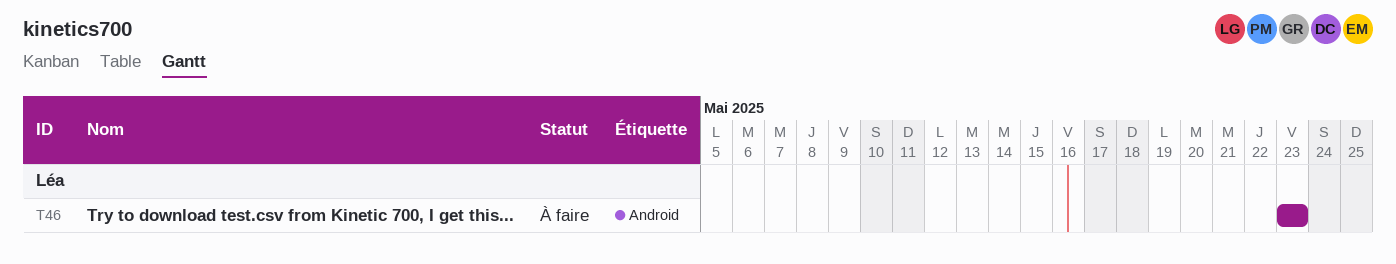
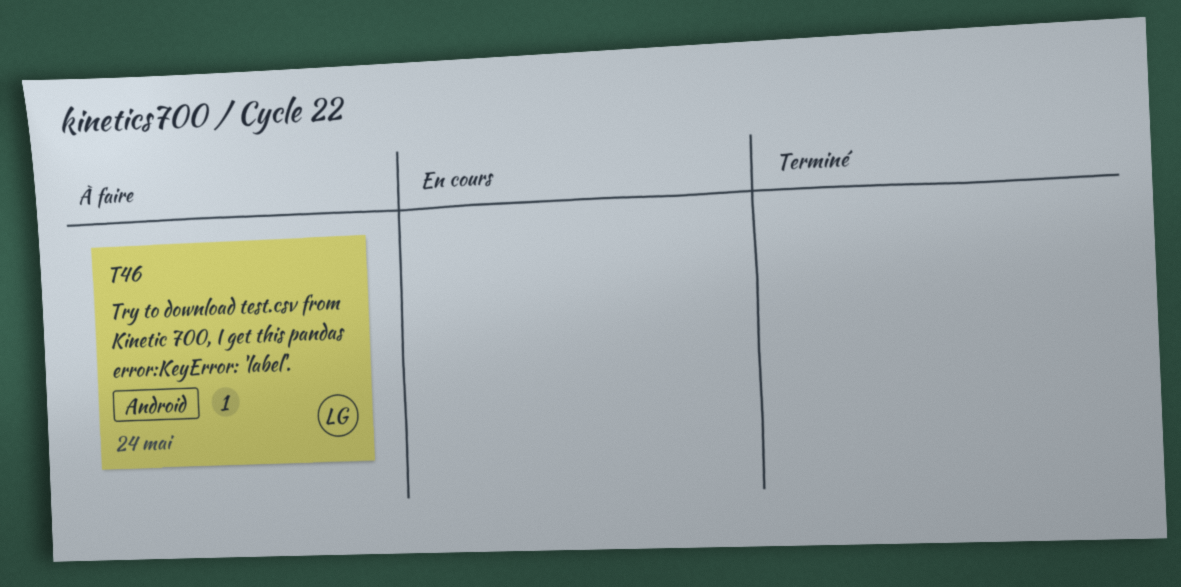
T46, due: May 23 -> May 24

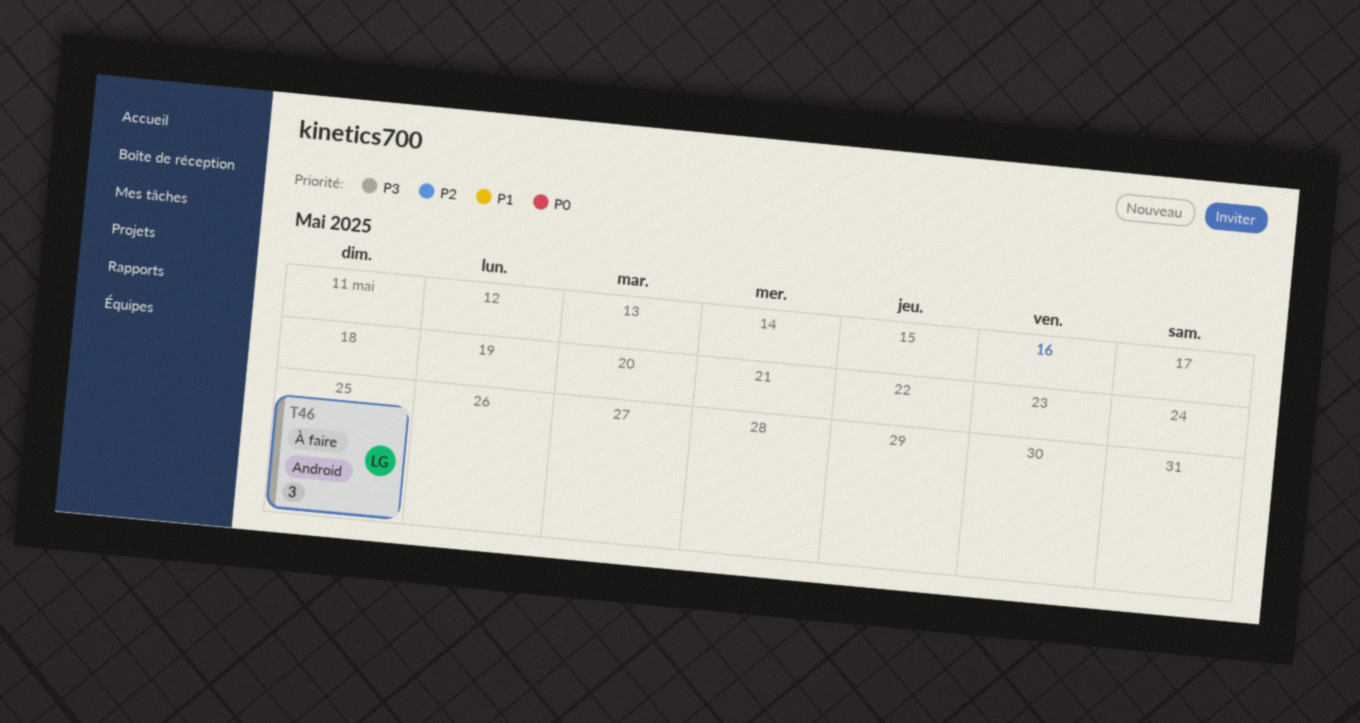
T46, estimate: 1 -> 3
T46, due: May 24 -> May 25

